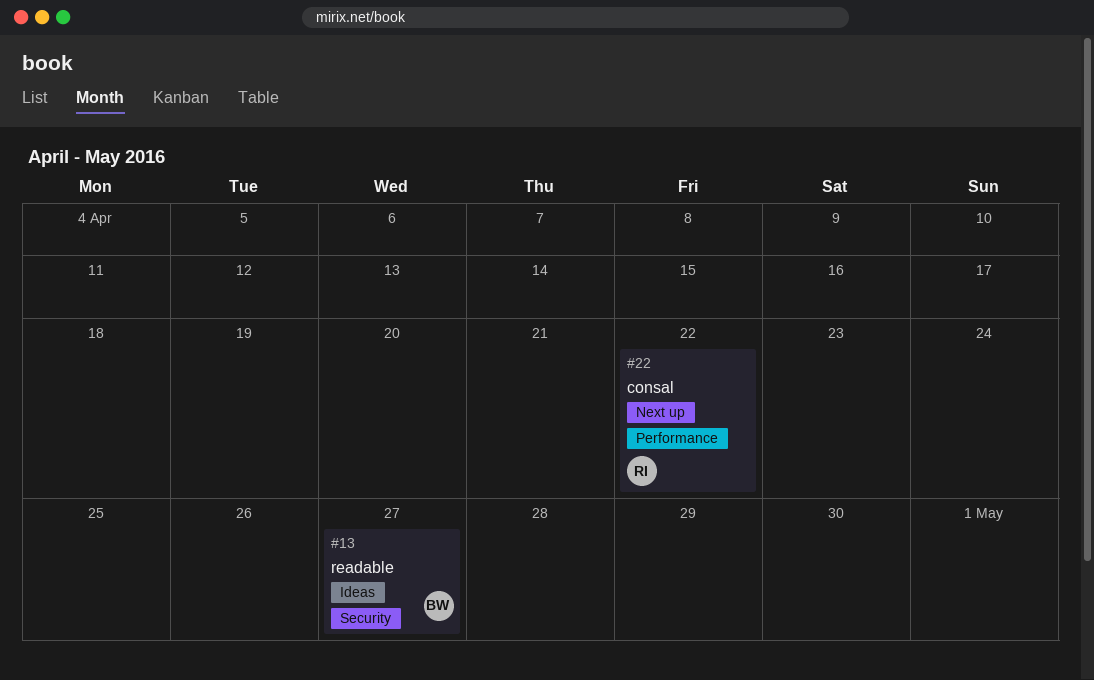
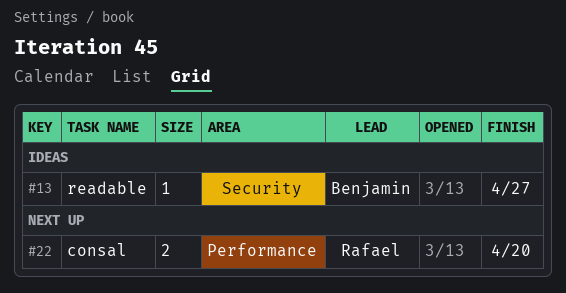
#22, due: Apr 22 -> Apr 20

